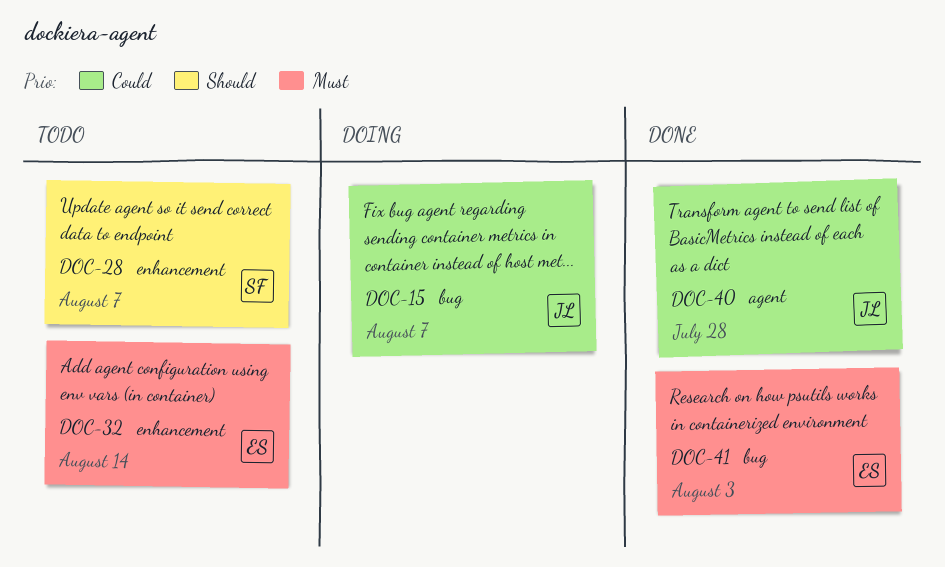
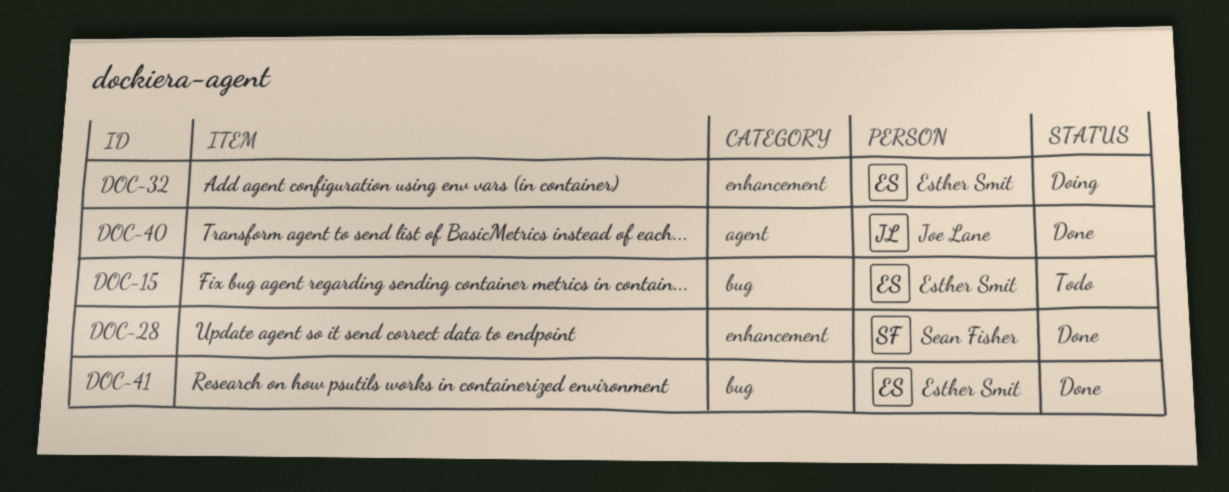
DOC-15, status: Doing -> Todo
DOC-15, owner: Joe Lane -> Esther Smit
DOC-28, status: Todo -> Done
DOC-32, status: Todo -> Doing

